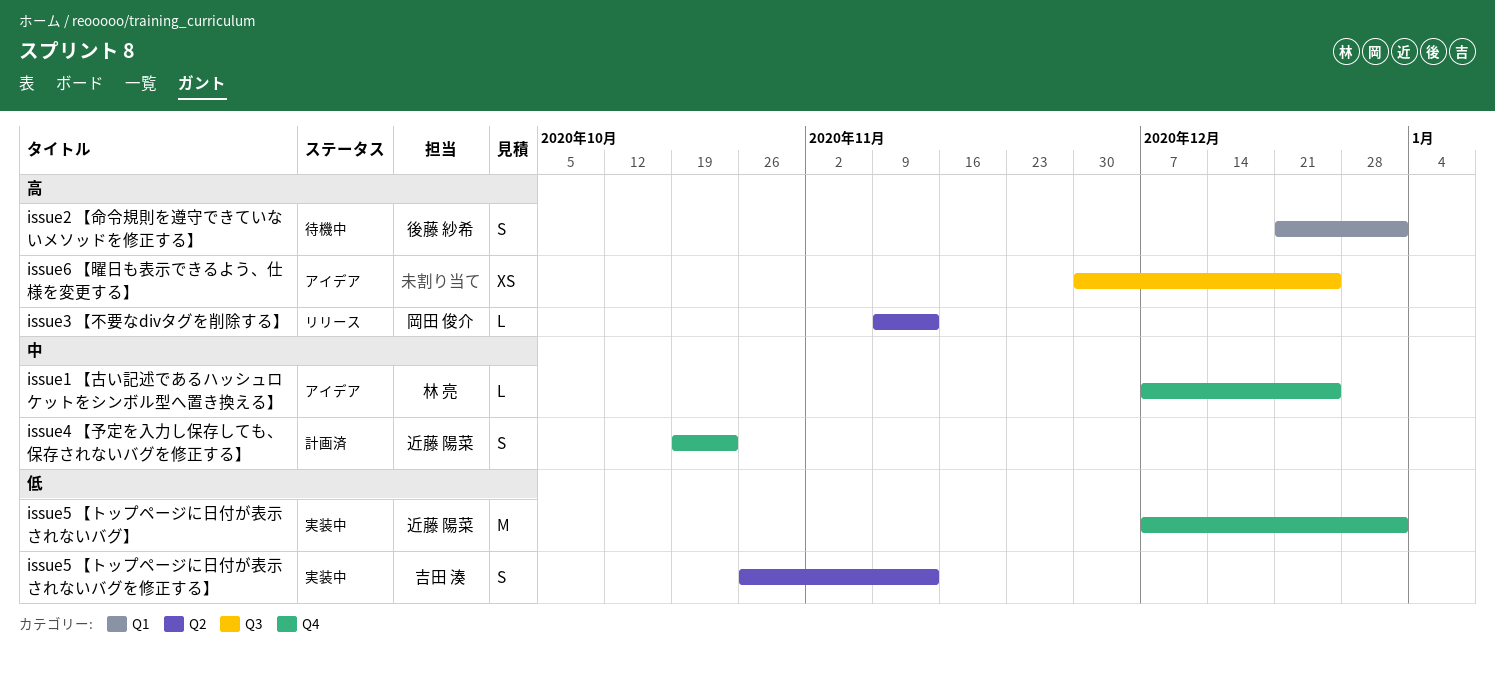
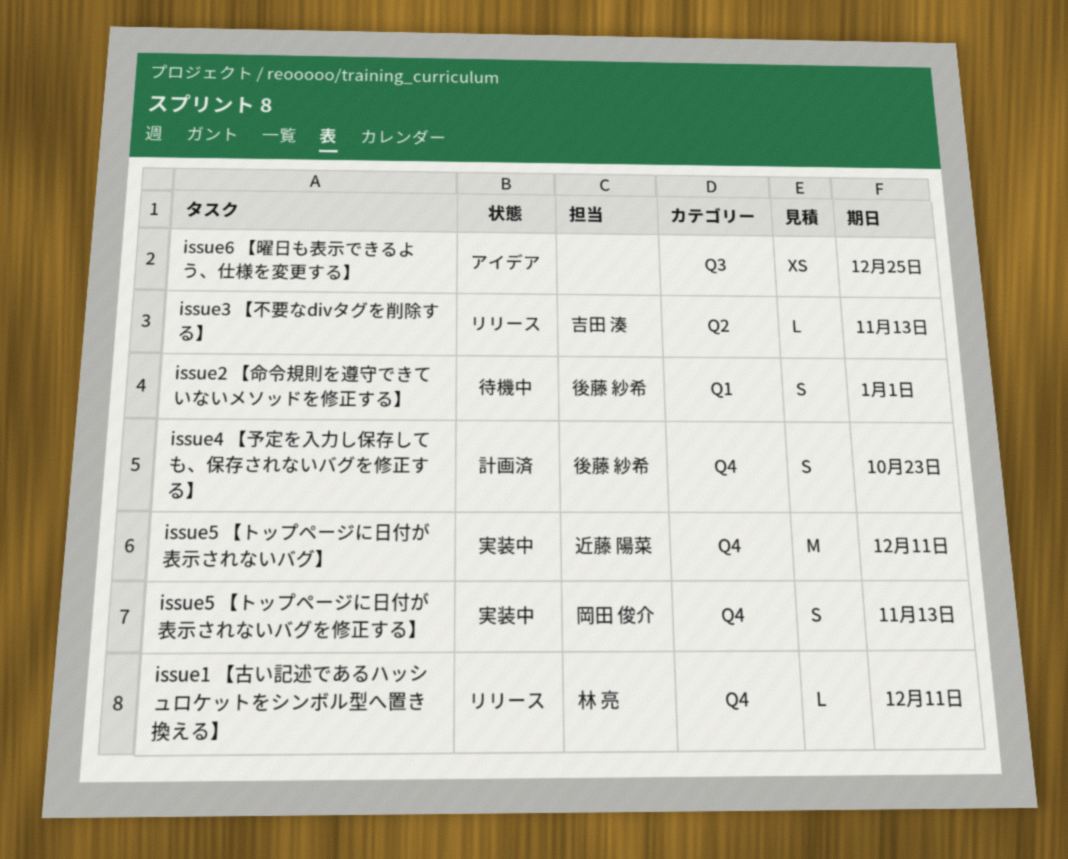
issue1 【古い記述であるハッシュロケットをシンボル型へ置き換える】, status: アイデア -> リリース
issue1 【古い記述であるハッシュロケットをシンボル型へ置き換える】, due: Dec 25 -> Dec 11
issue3 【不要なdivタグを削除する】, owner: 岡田 俊介 -> 吉田 湊
issue4 【予定を入力し保存しても、保存されないバグを修正する】, owner: 近藤 陽菜 -> 後藤 紗希
issue5 【トップページに日付が表示されないバグ】, due: Jan 1 -> Dec 11
issue5 【トップページに日付が表示されないバグを修正する】, owner: 吉田 湊 -> 岡田 俊介
issue5 【トップページに日付が表示されないバグを修正する】, label: Q2 -> Q4

